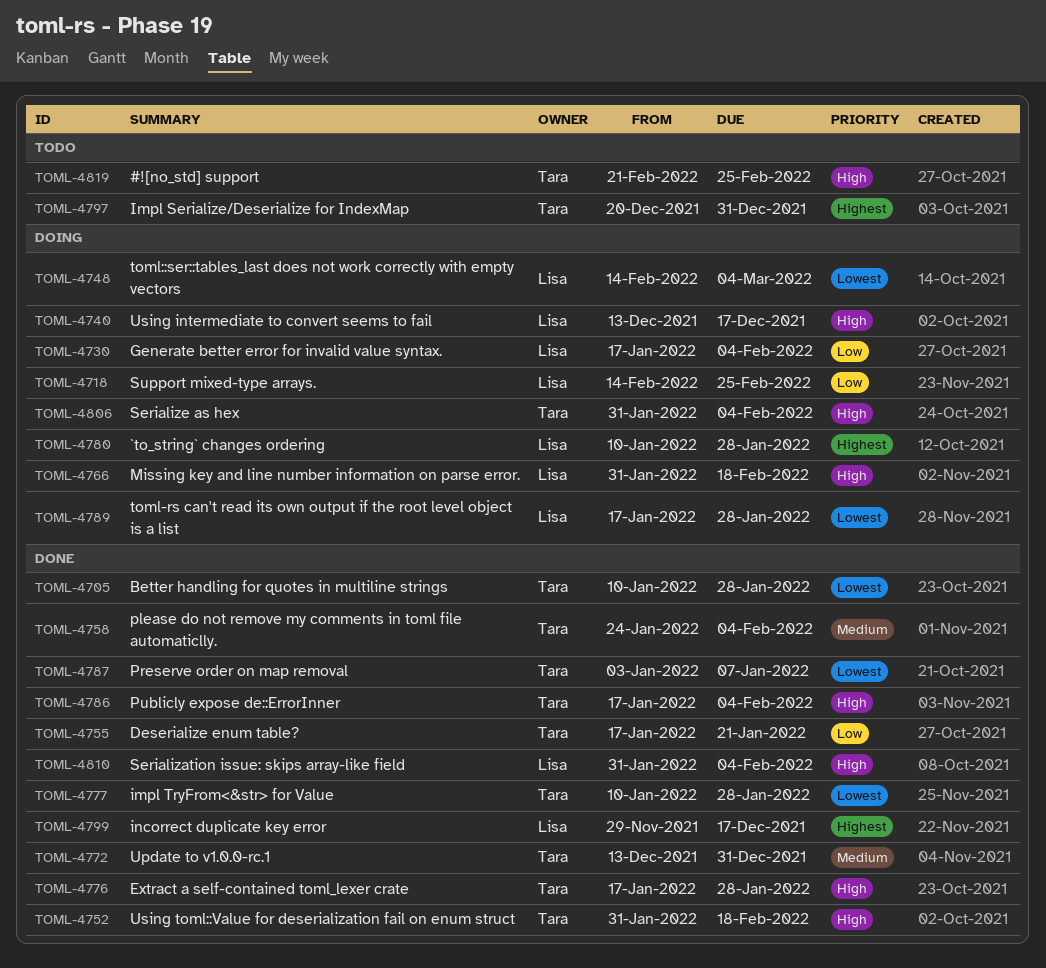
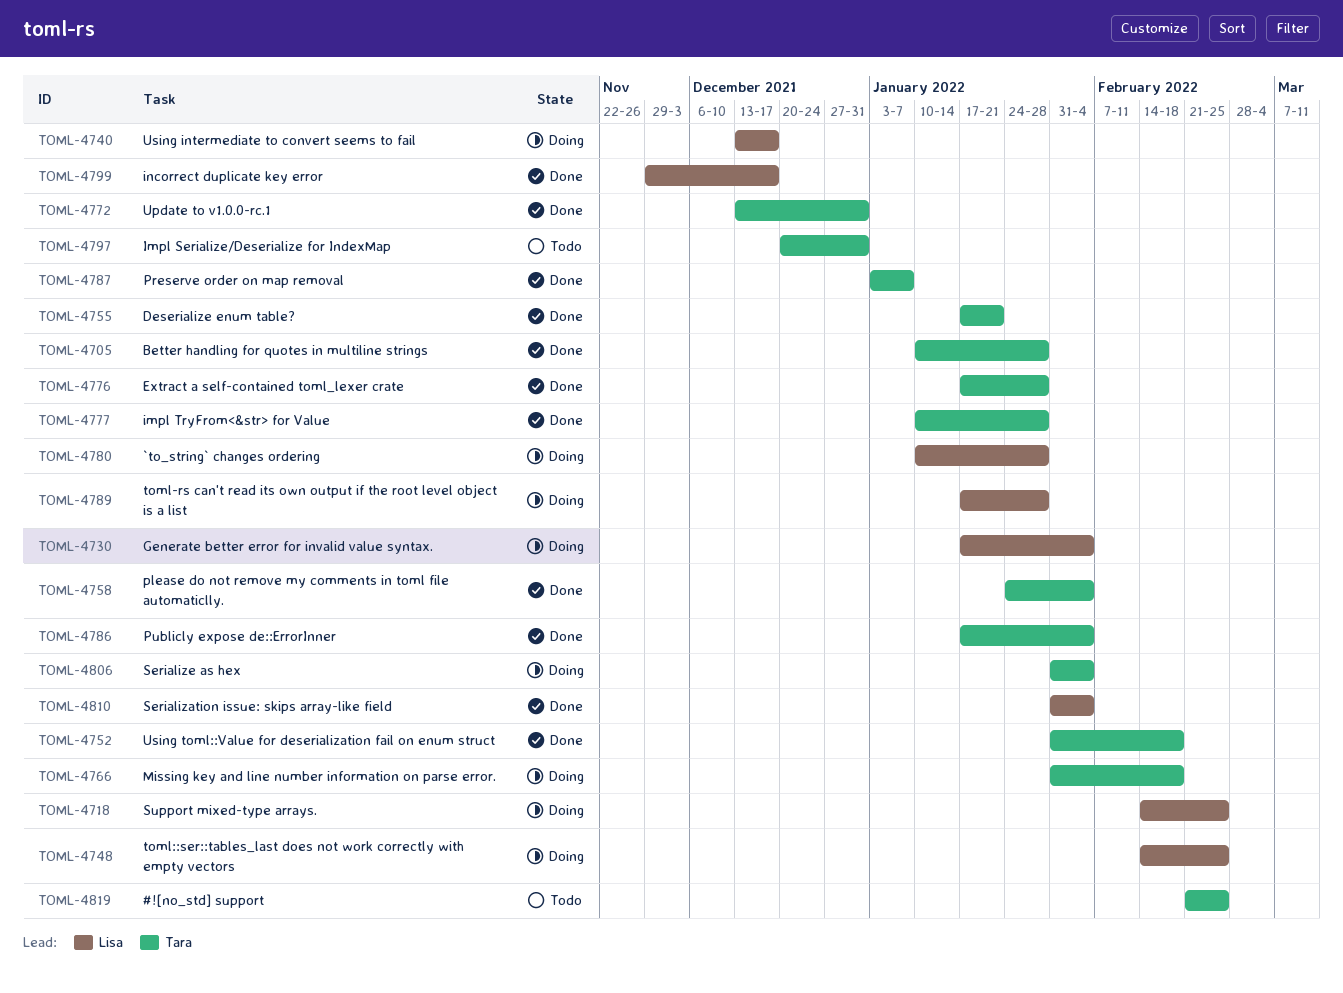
TOML-4748, due: Mar 4 -> Feb 25
TOML-4766, owner: Lisa -> Tara

